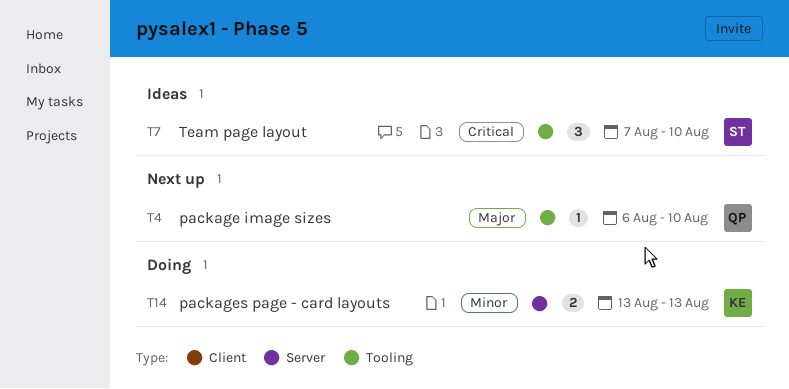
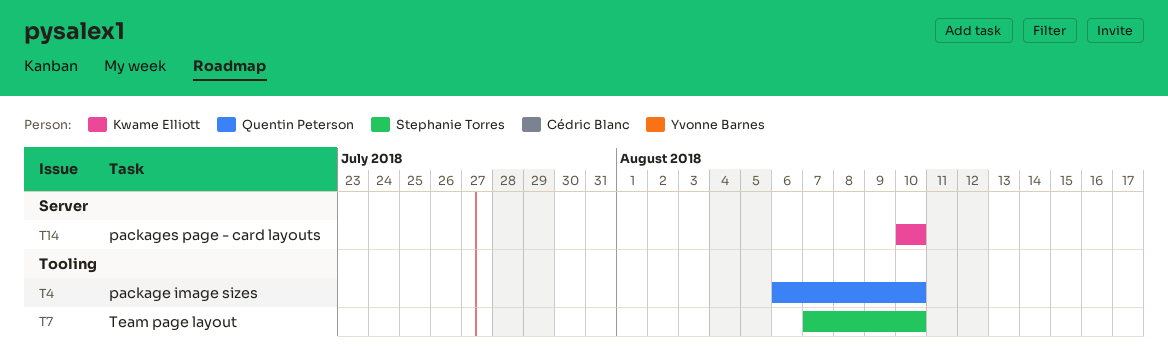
T14, start: Aug 13 -> Aug 10
T14, due: Aug 13 -> Aug 10

